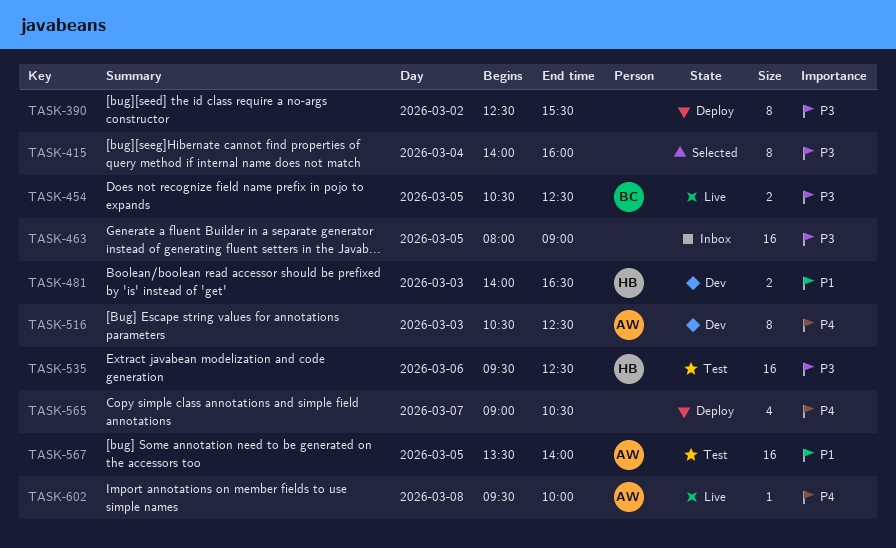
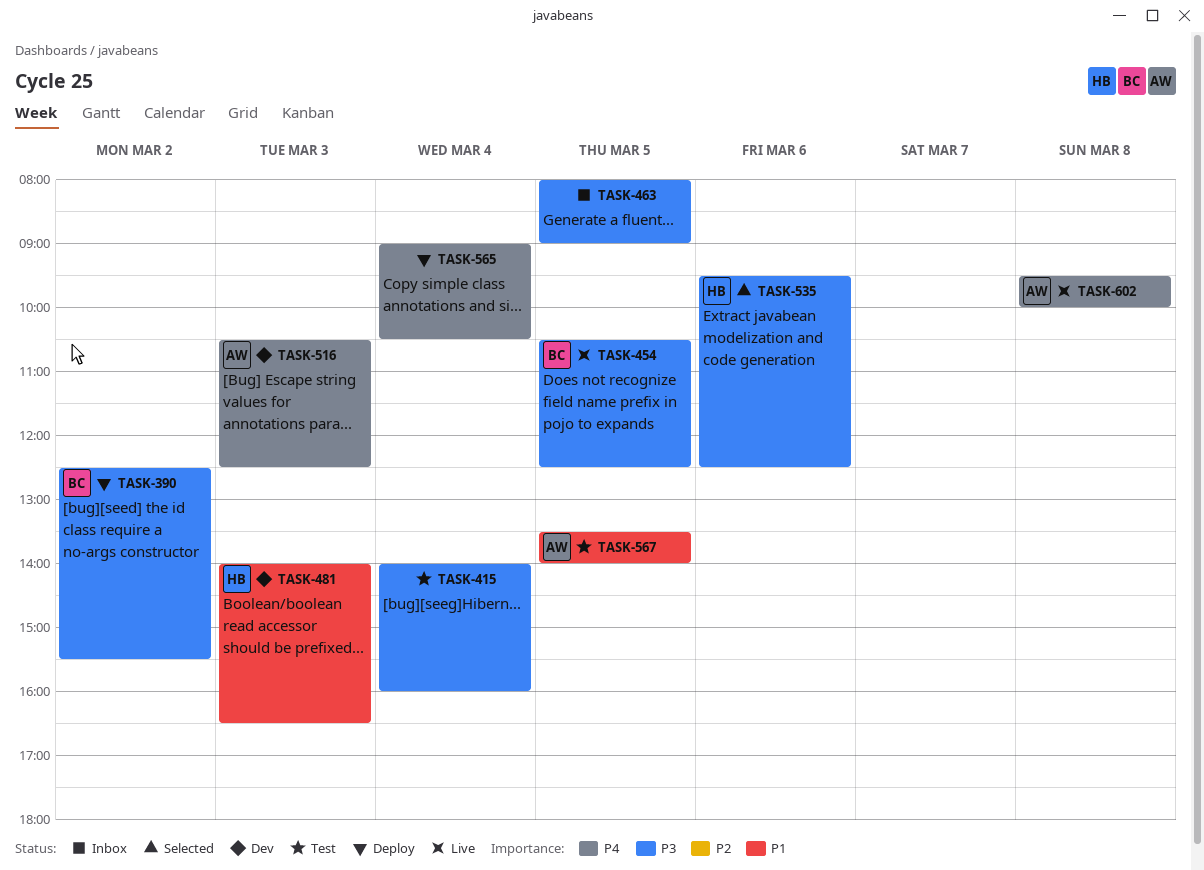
TASK-390, owner: none -> BC
TASK-415, status: Selected -> Test
TASK-535, status: Test -> Selected
TASK-565, day: Mar 7 -> Mar 4

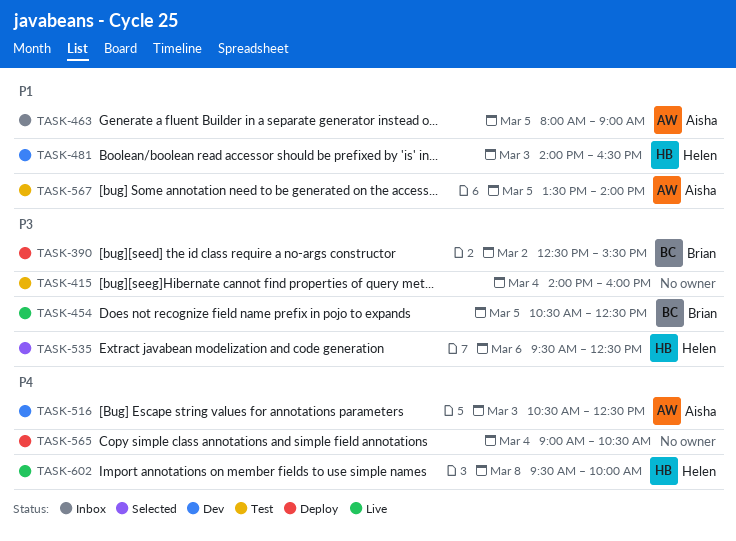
TASK-463, owner: none -> Aisha
TASK-463, priority: P3 -> P1
TASK-602, owner: Aisha -> Helen

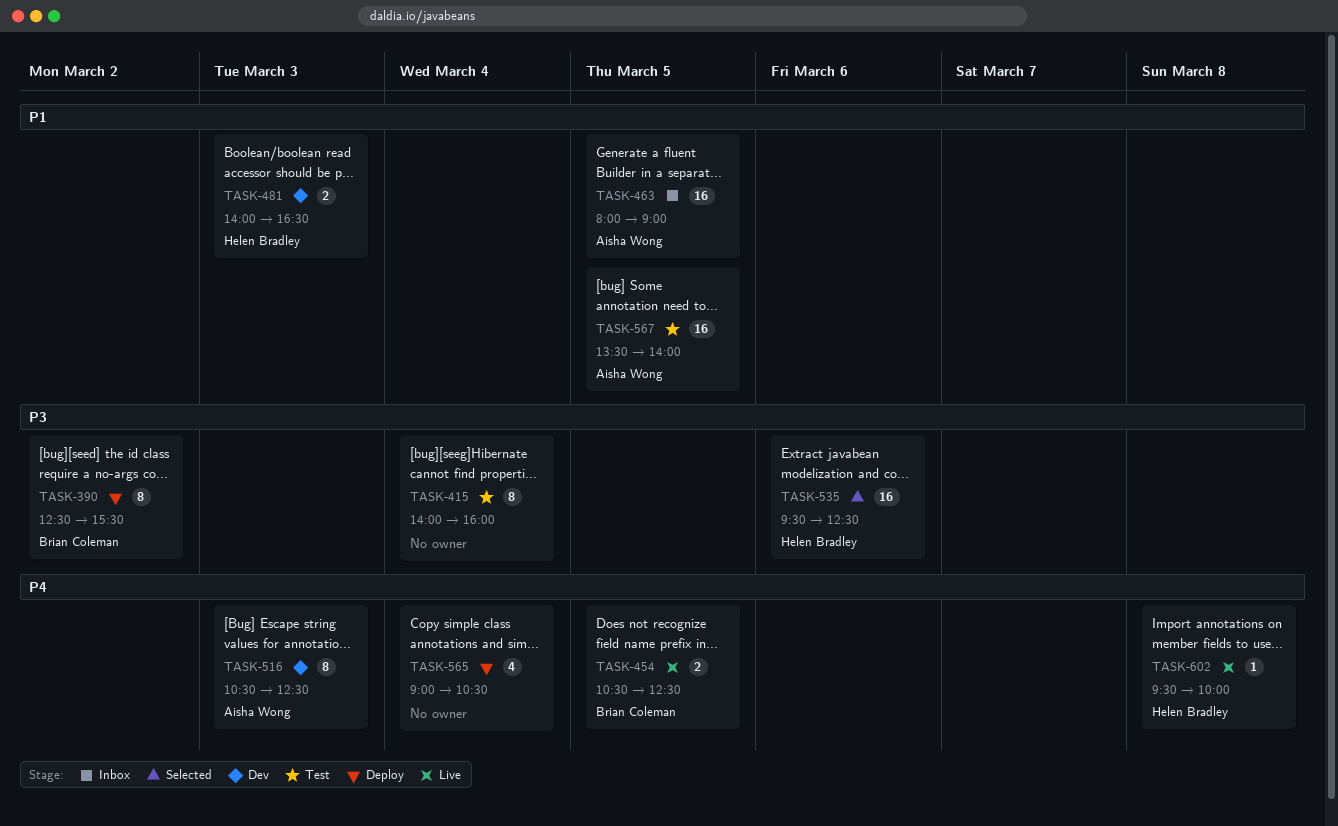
TASK-454, priority: P3 -> P4

